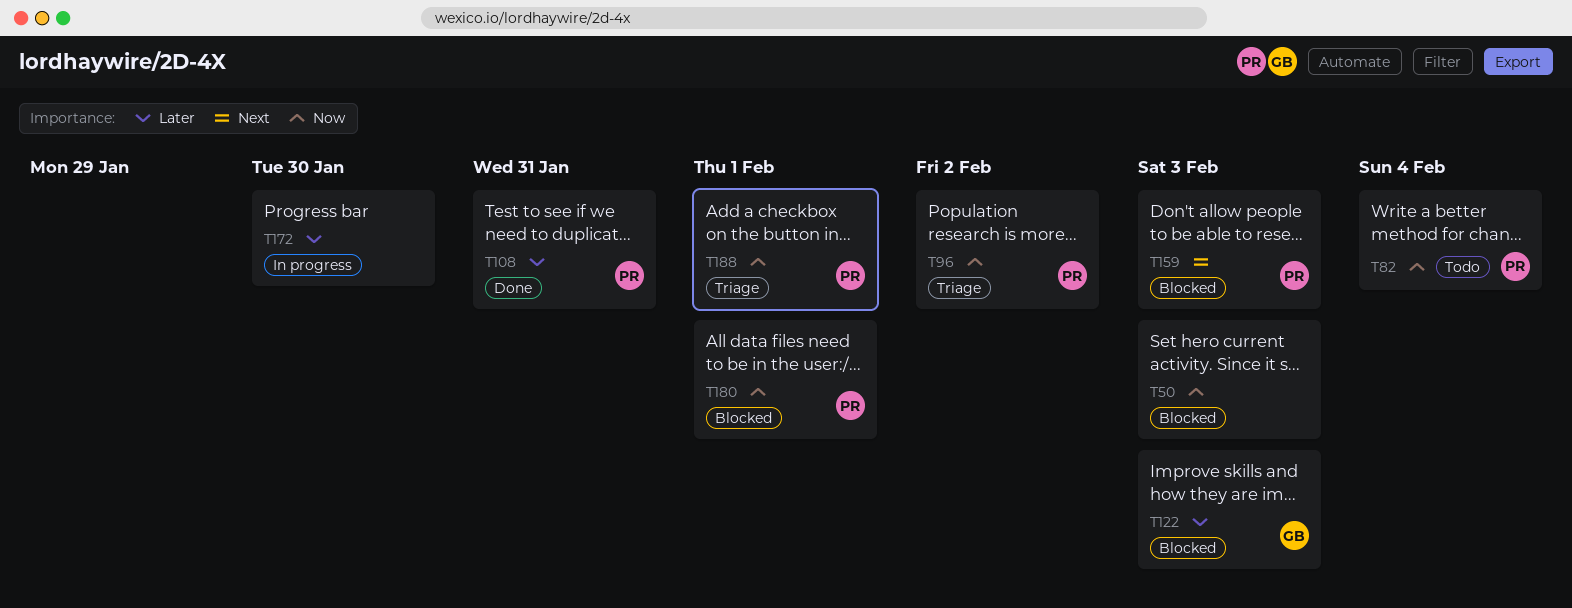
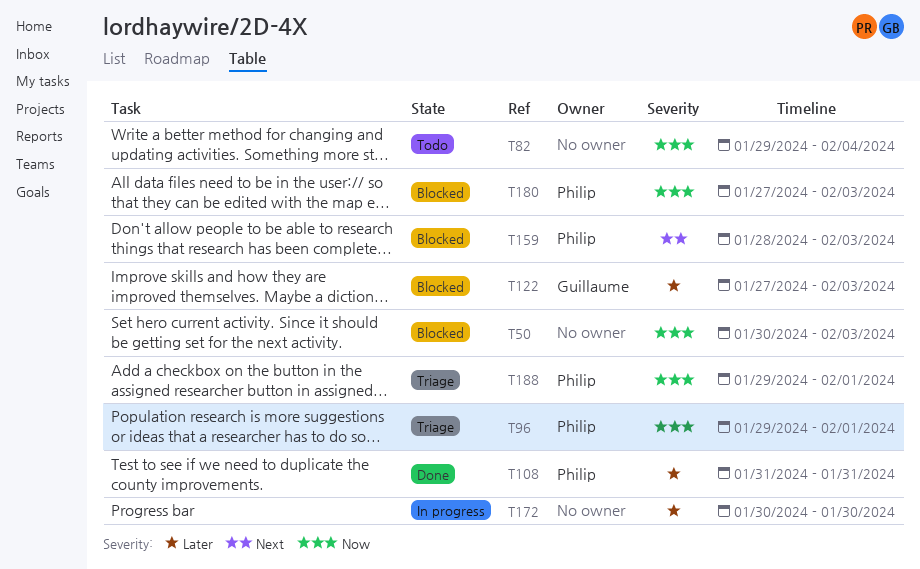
T82, owner: Philip -> none
T96, due: Feb 2 -> Feb 1
T180, due: Feb 1 -> Feb 3

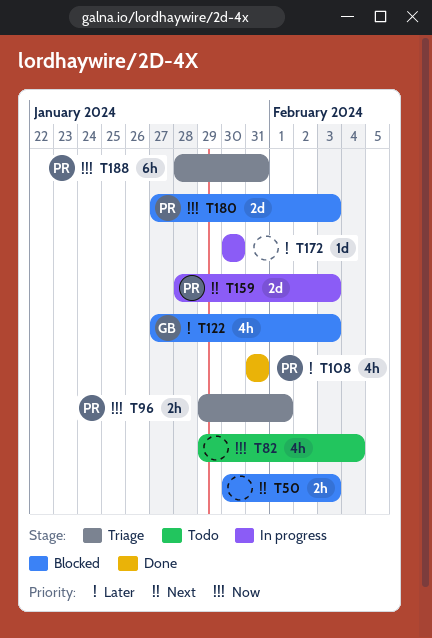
T50, priority: Now -> Next
T159, status: Blocked -> In progress
T188, start: Jan 29 -> Jan 28
T188, due: Feb 1 -> Jan 31

